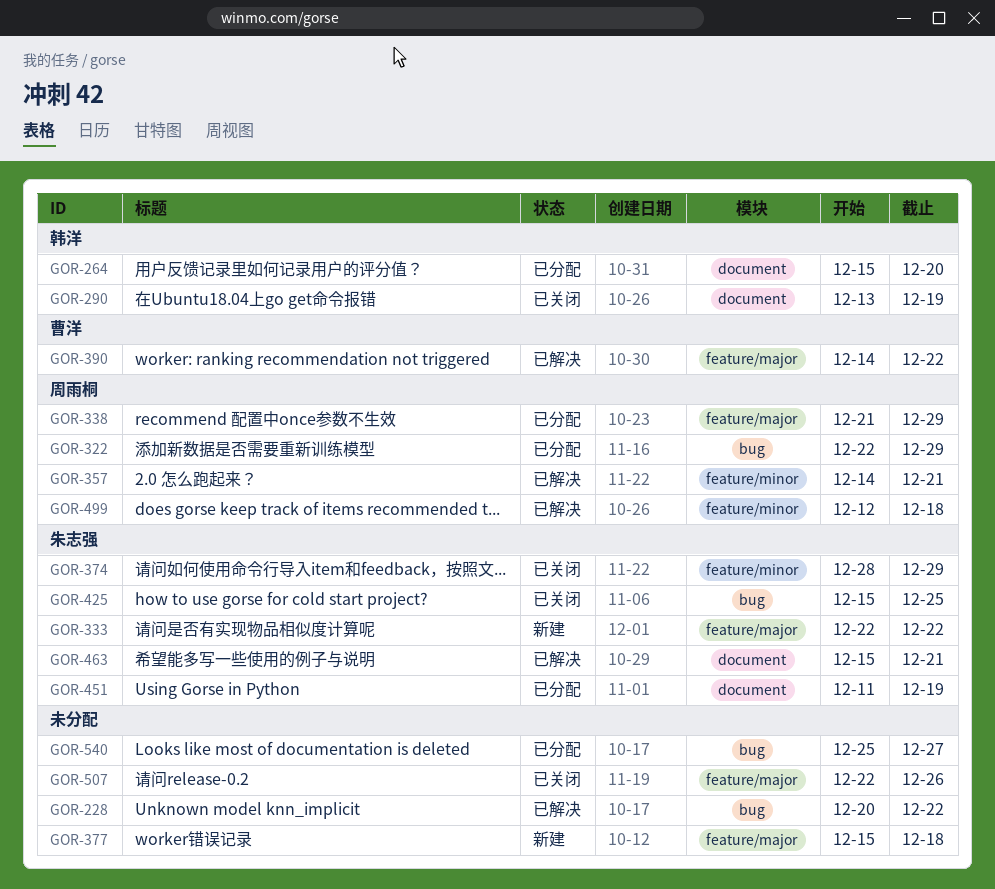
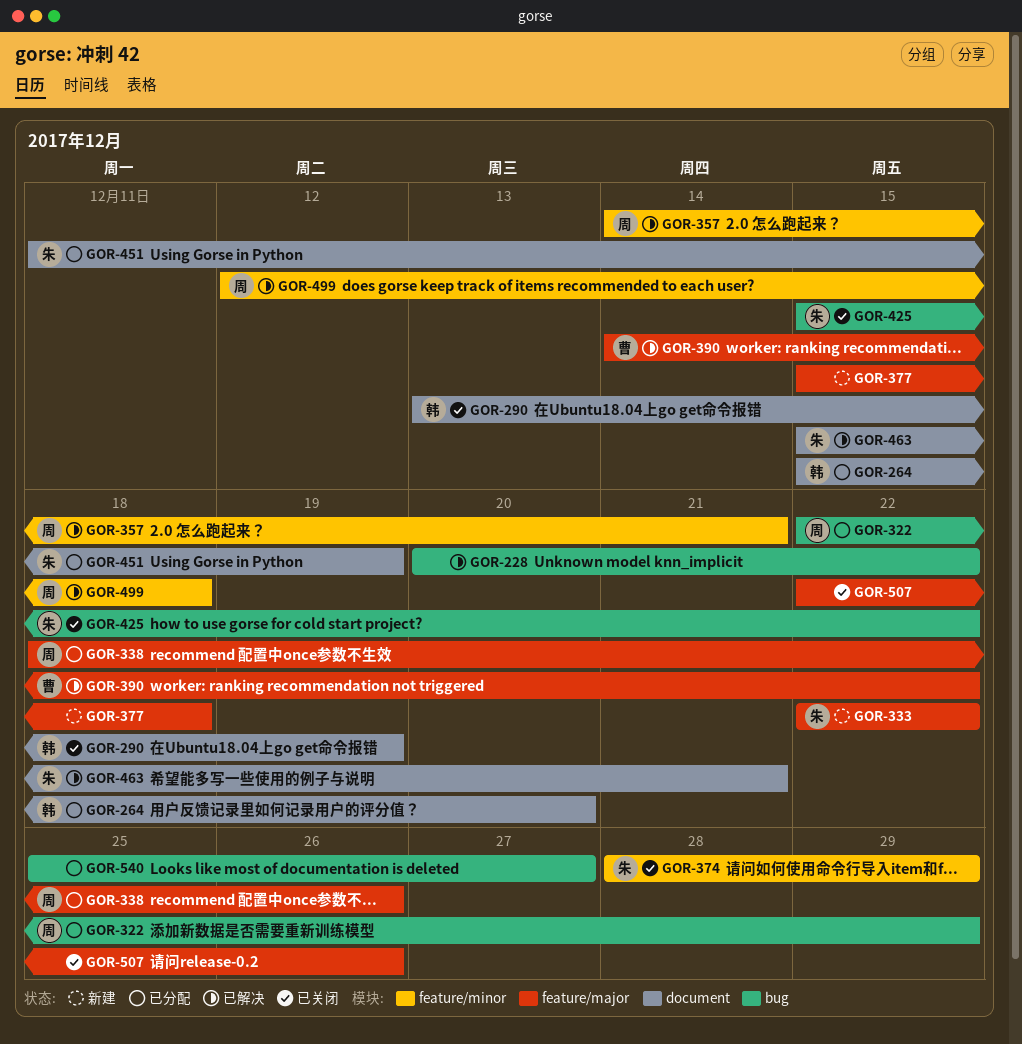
GOR-338, start: Dec 21 -> Dec 18
GOR-338, due: Dec 29 -> Dec 26
GOR-425, due: Dec 25 -> Dec 22

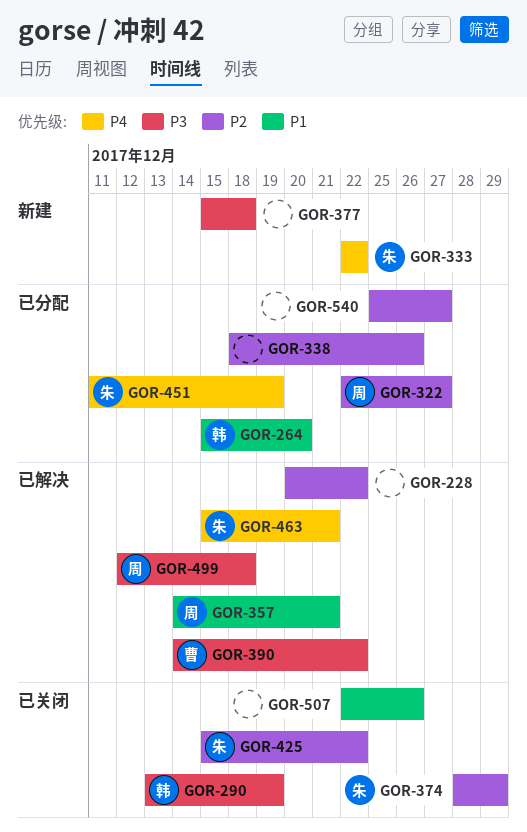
GOR-322, due: Dec 29 -> Dec 27
GOR-338, owner: 周 -> none

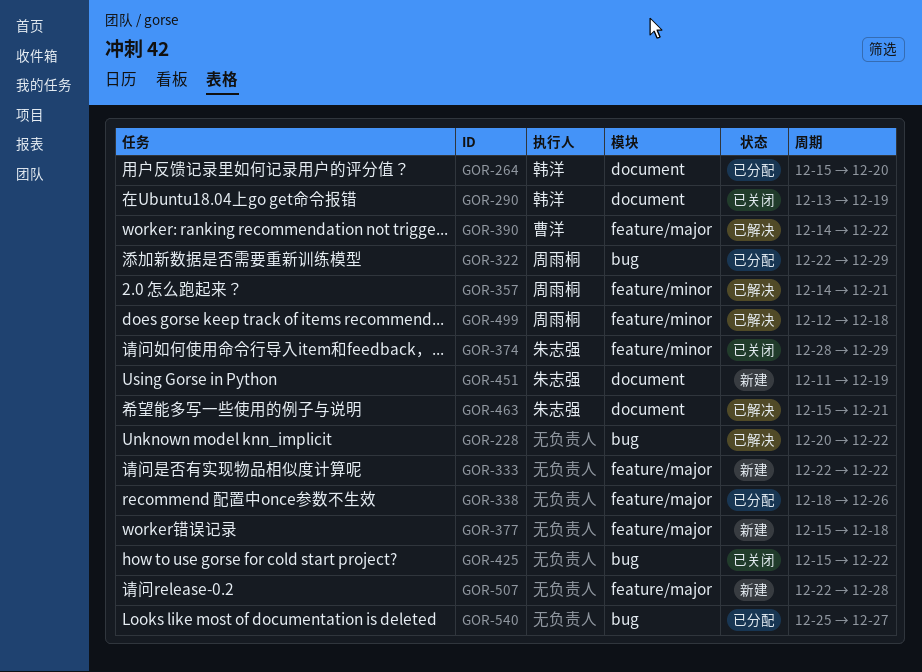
GOR-322, due: Dec 27 -> Dec 29
GOR-333, owner: 朱志强 -> none
GOR-425, owner: 朱志强 -> none
GOR-451, status: 已分配 -> 新建
GOR-507, status: 已关闭 -> 新建
GOR-507, due: Dec 26 -> Dec 28

